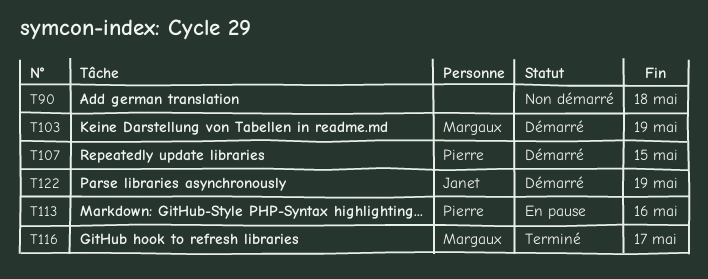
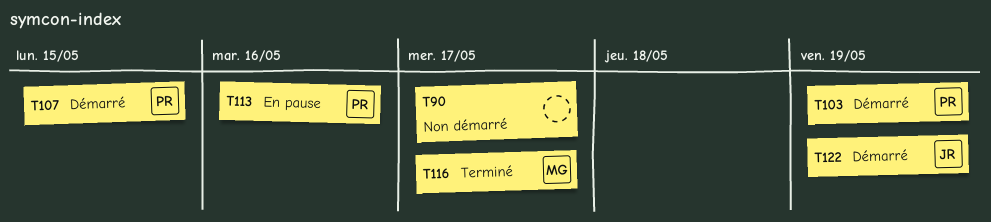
T90, due: May 18 -> May 17
T103, owner: Margaux -> Pierre

